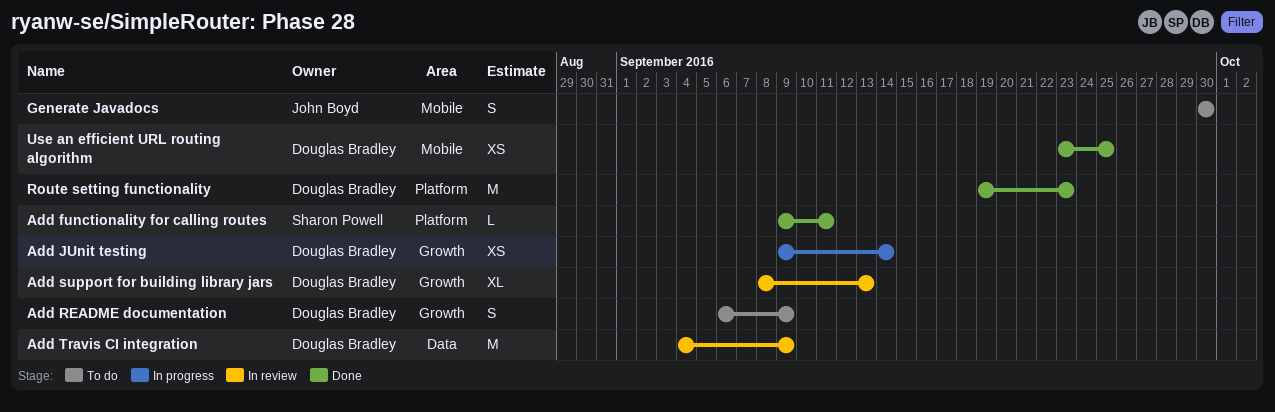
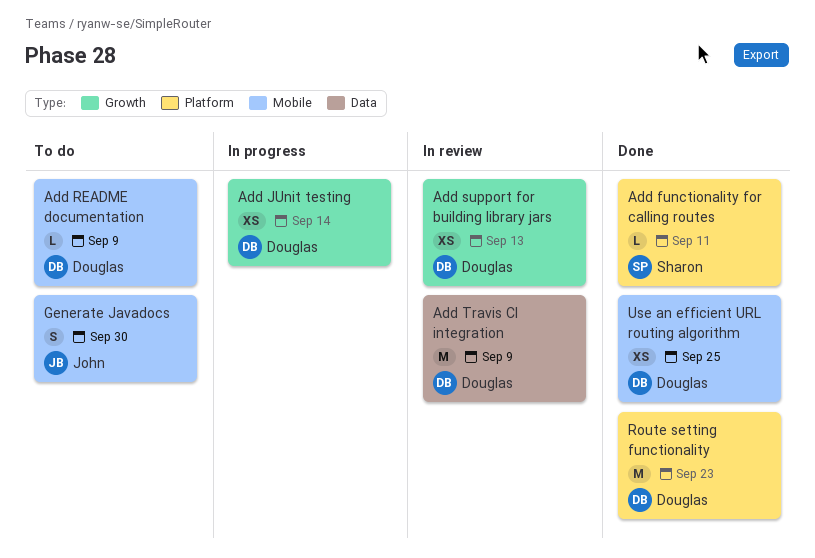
Add README documentation, label: Growth -> Mobile
Add README documentation, estimate: S -> L
Add support for building library jars, estimate: XL -> XS

